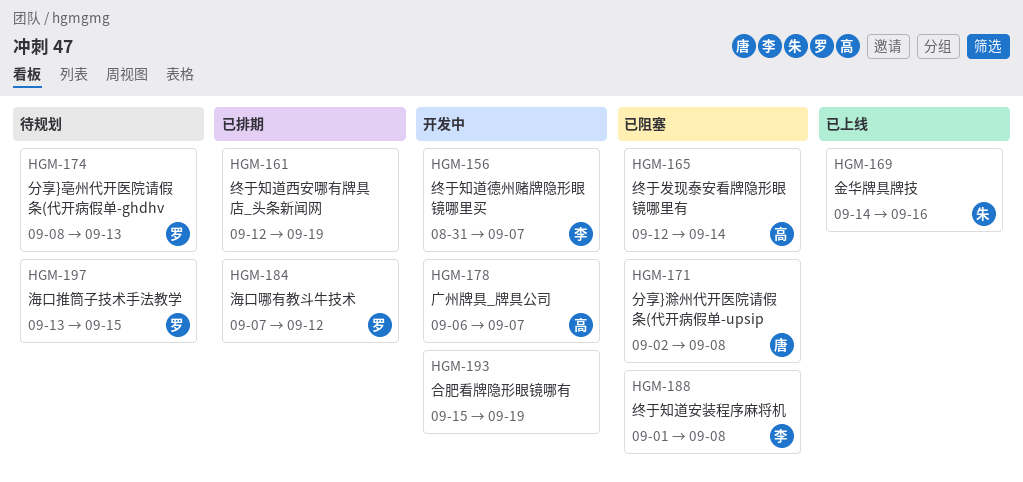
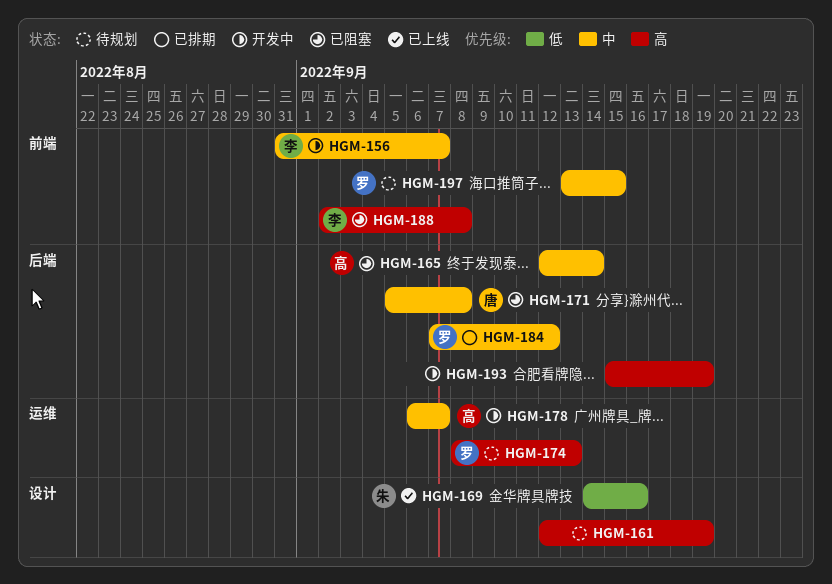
HGM-161, status: 已排期 -> 待规划
HGM-171, start: Sep 2 -> Sep 5
HGM-188, start: Sep 1 -> Sep 2

